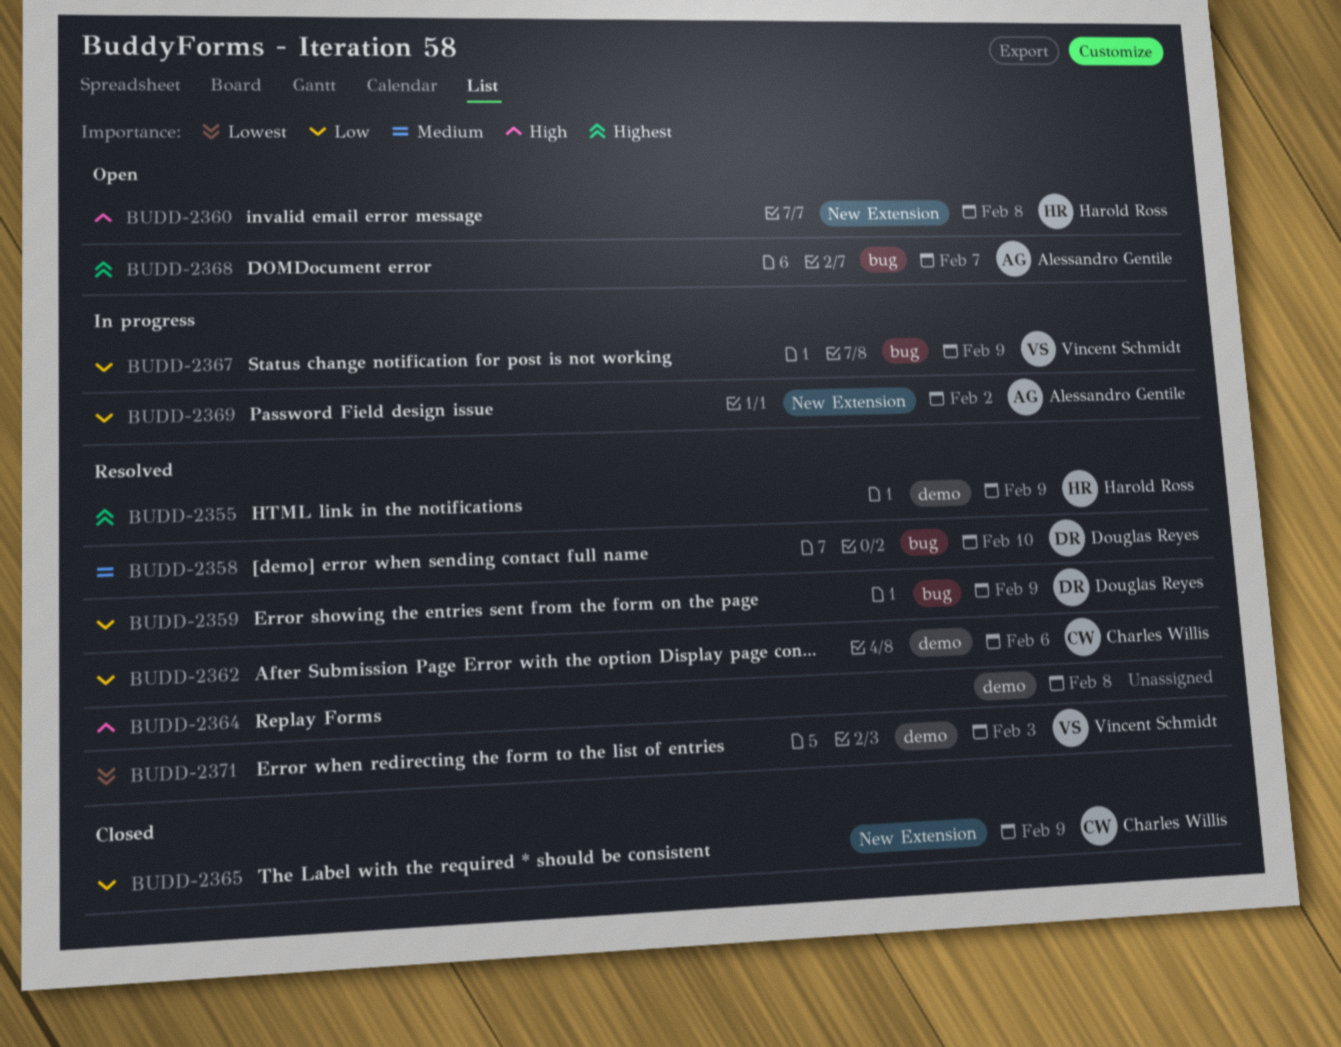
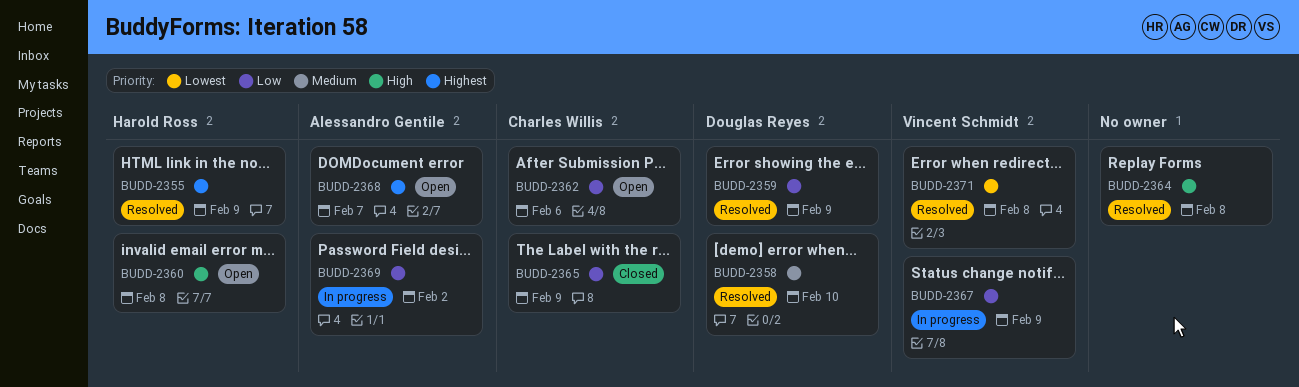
BUDD-2362, status: Resolved -> Open
BUDD-2371, due: Feb 3 -> Feb 8

